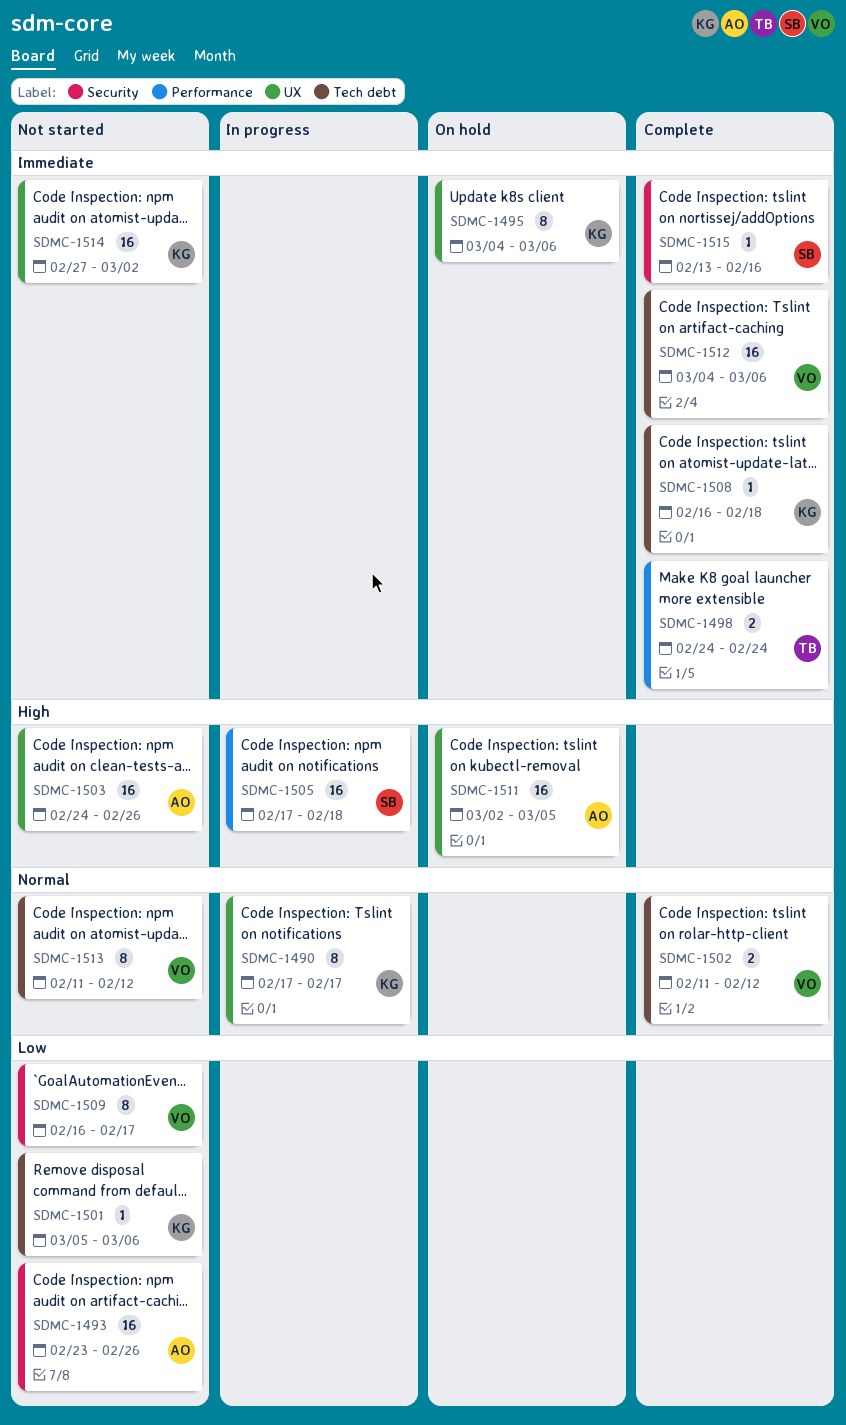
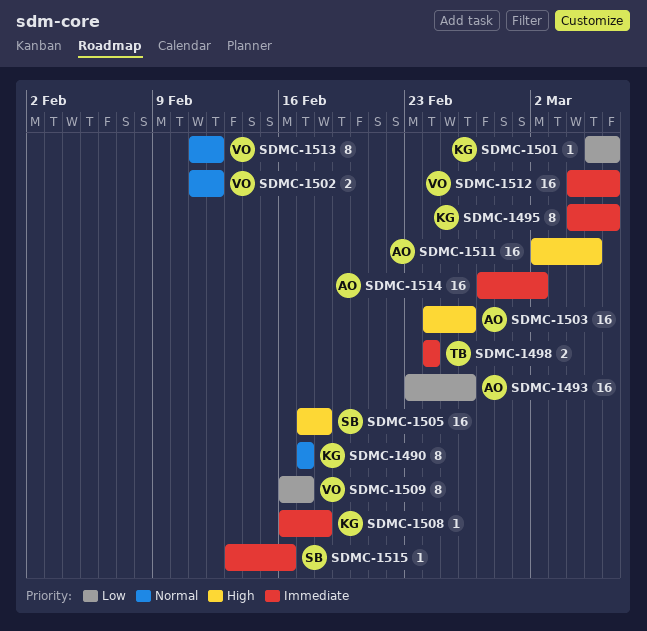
SDMC-1514, owner: KG -> AO

